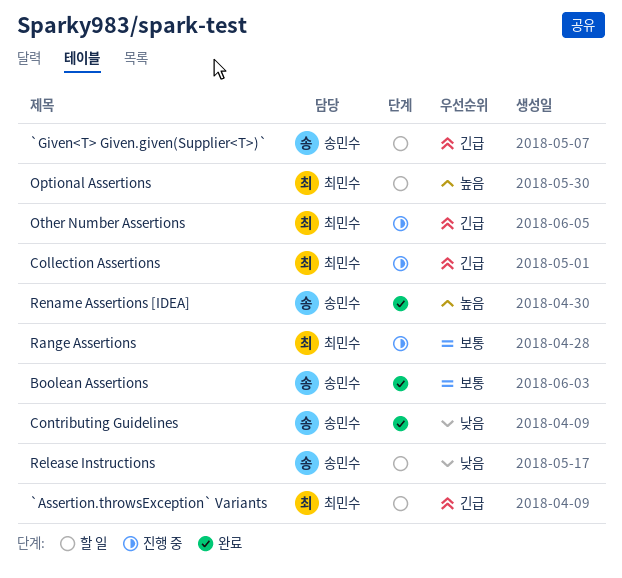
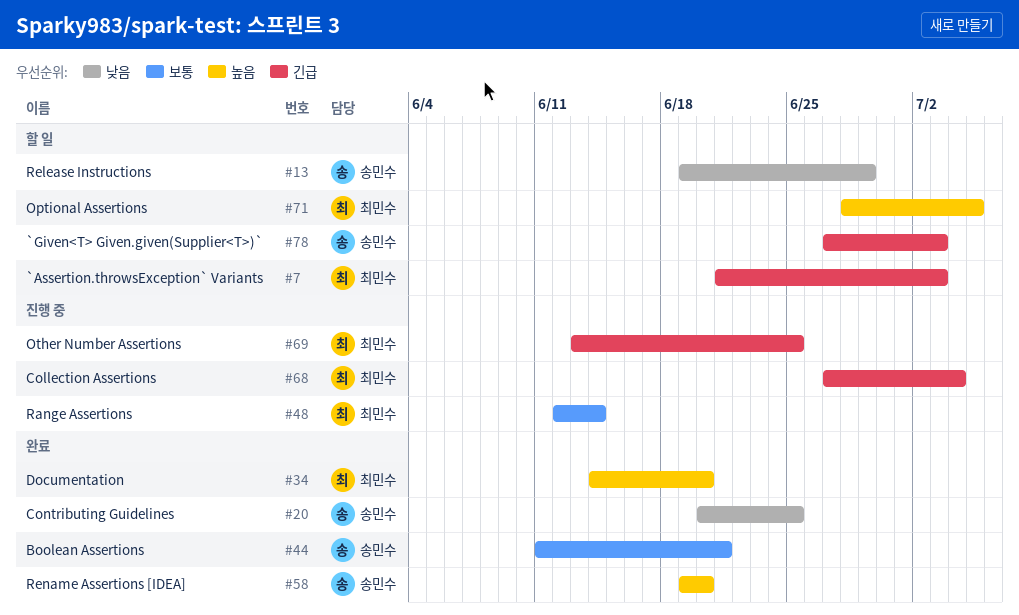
Documentation: none -> present

